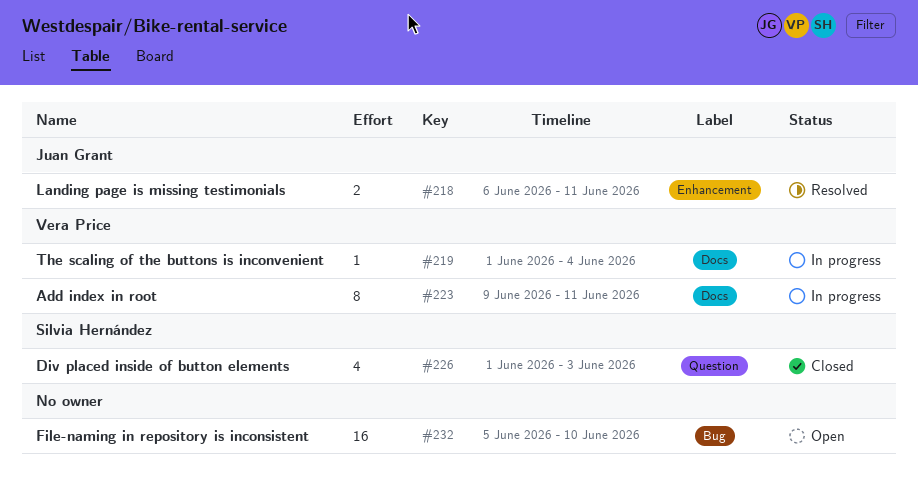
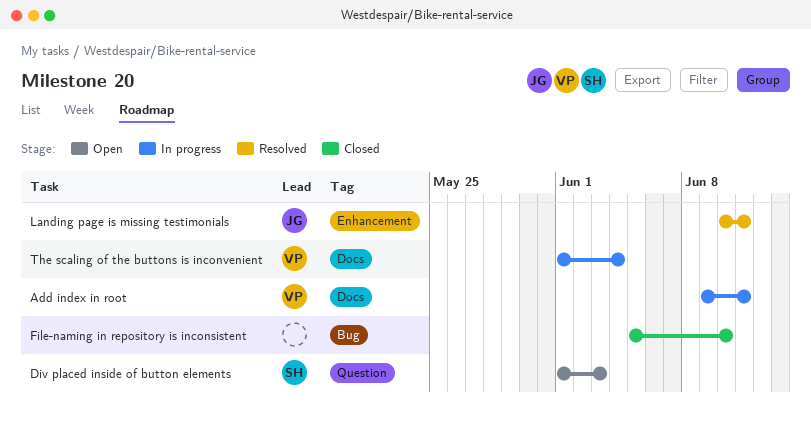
Div placed inside of button elements, status: Closed -> Open
File-naming in repository is inconsistent, status: Open -> Closed
Landing page is missing testimonials, start: Jun 6 -> Jun 10

